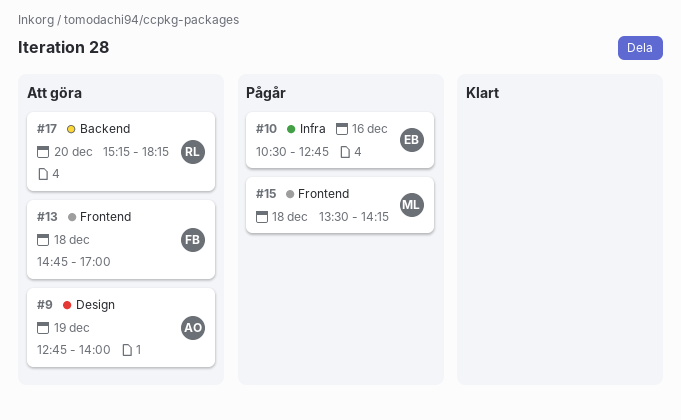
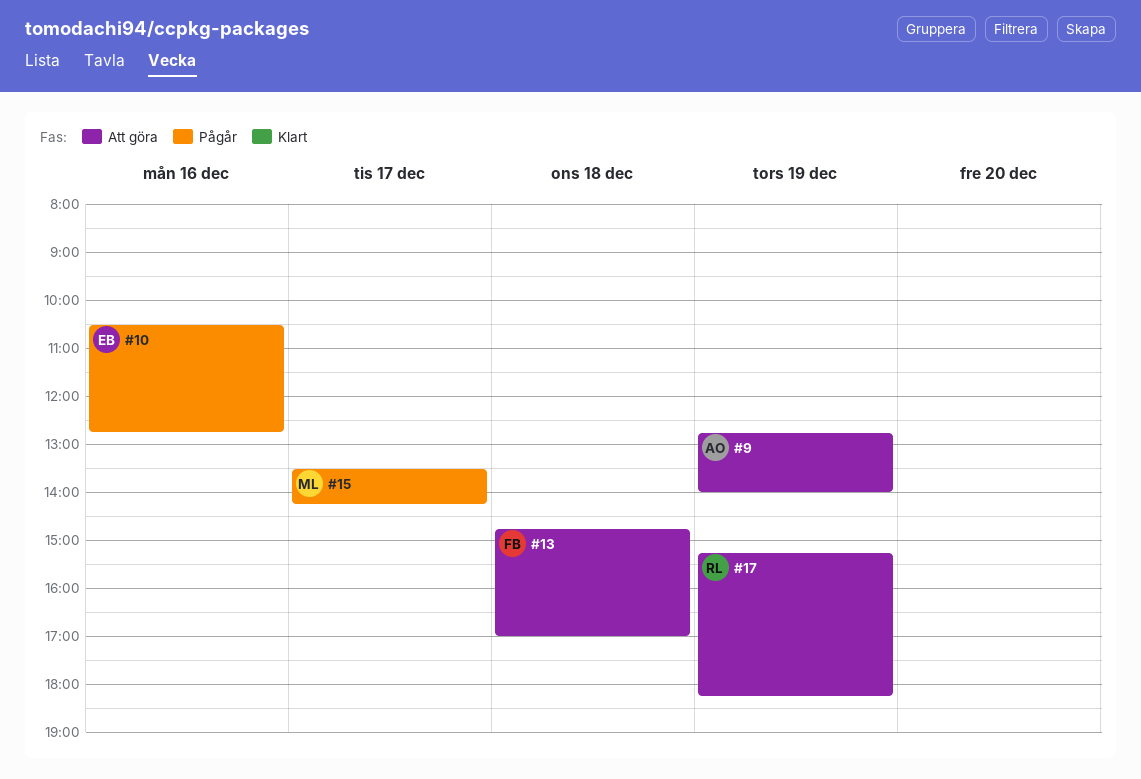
#15, day: Dec 18 -> Dec 17
#17, day: Dec 20 -> Dec 19

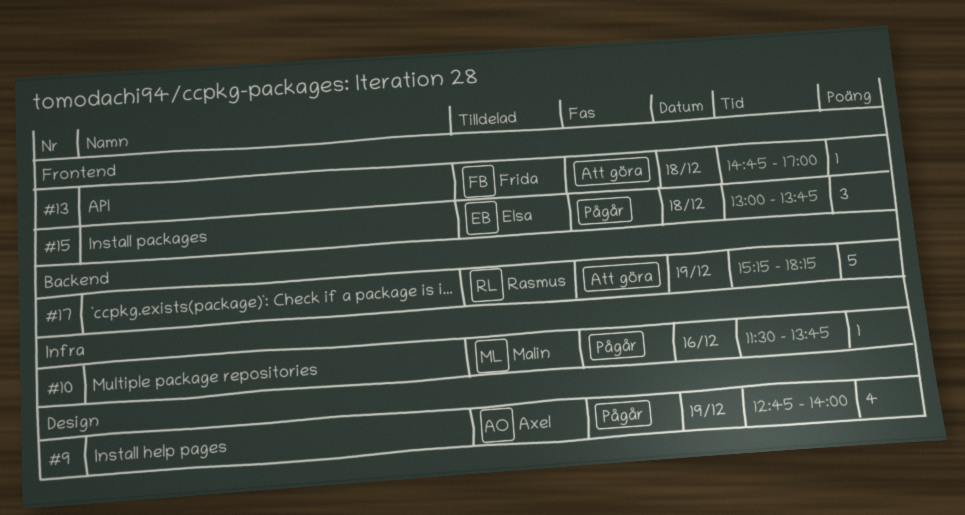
#9, status: Att göra -> Pågår
#10, owner: Elsa -> Malin
#10, begins: 10:30 -> 11:30
#10, ends: 12:45 -> 13:45
#15, owner: Malin -> Elsa
#15, day: Dec 17 -> Dec 18
#15, begins: 13:30 -> 13:00
#15, ends: 14:15 -> 13:45

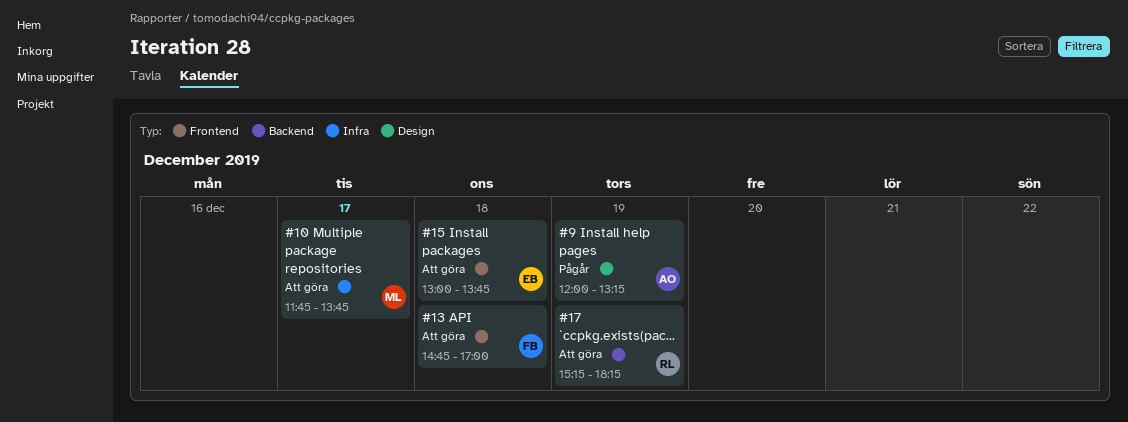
#9, begins: 12:45 -> 12:00
#9, ends: 14:00 -> 13:15
#10, status: Pågår -> Att göra
#10, day: Dec 16 -> Dec 17
#10, begins: 11:30 -> 11:45
#15, status: Pågår -> Att göra

